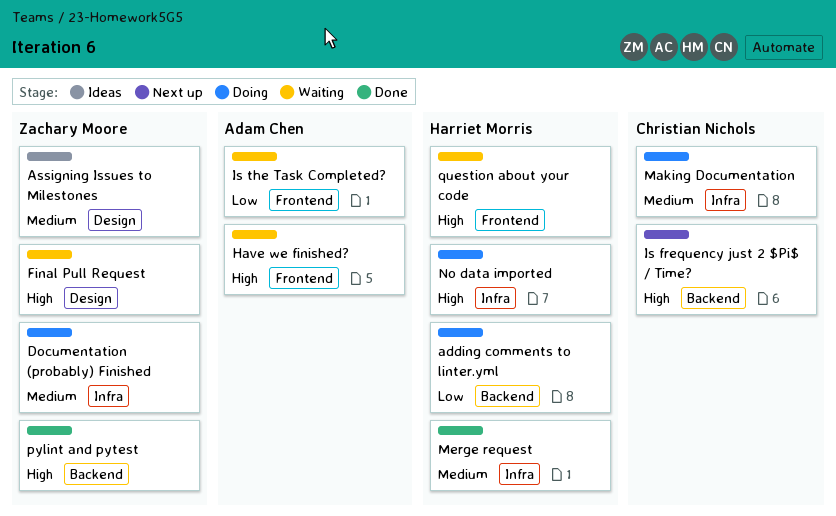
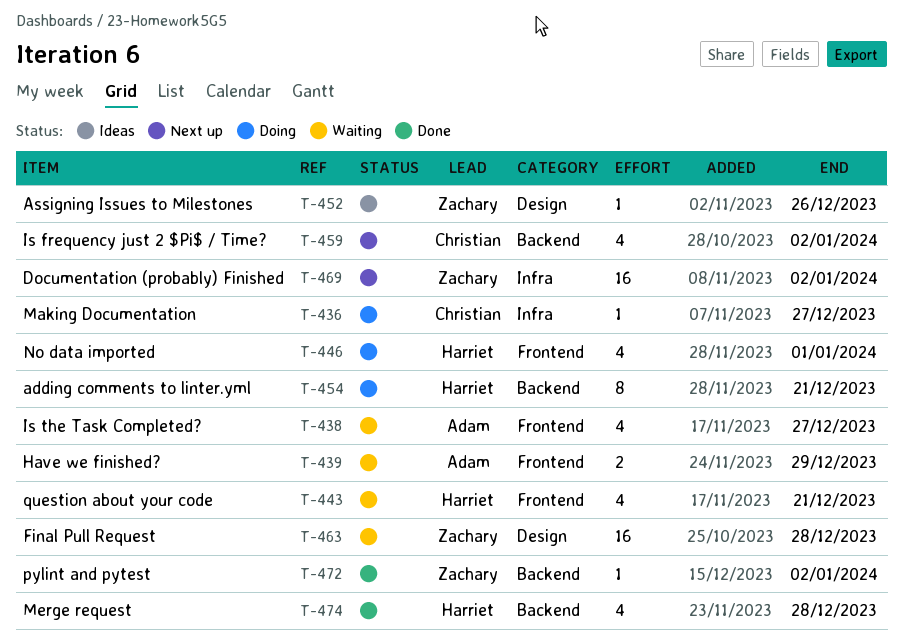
Documentation (probably) Finished, status: Doing -> Next up
Merge request, label: Infra -> Backend
No data imported, label: Infra -> Frontend

